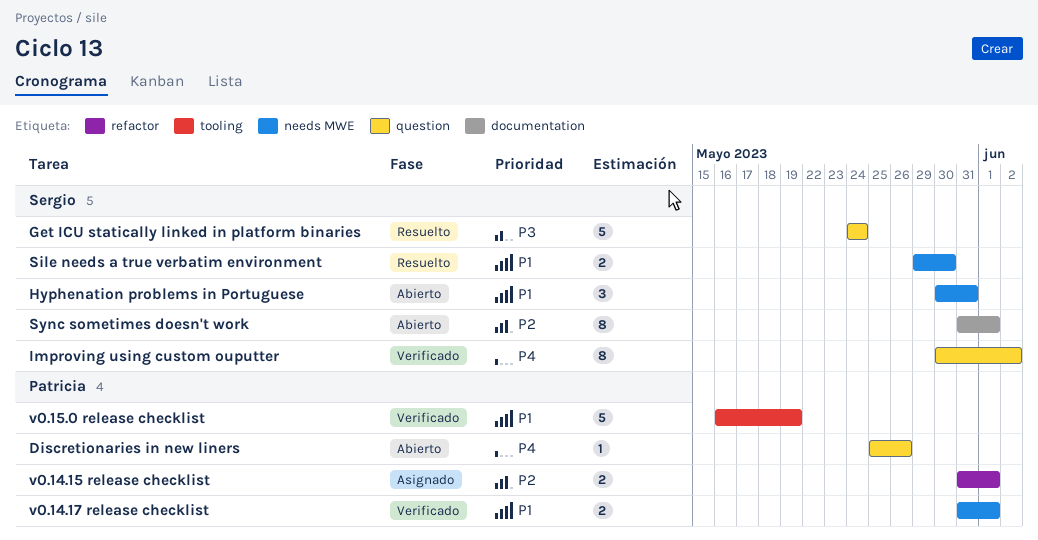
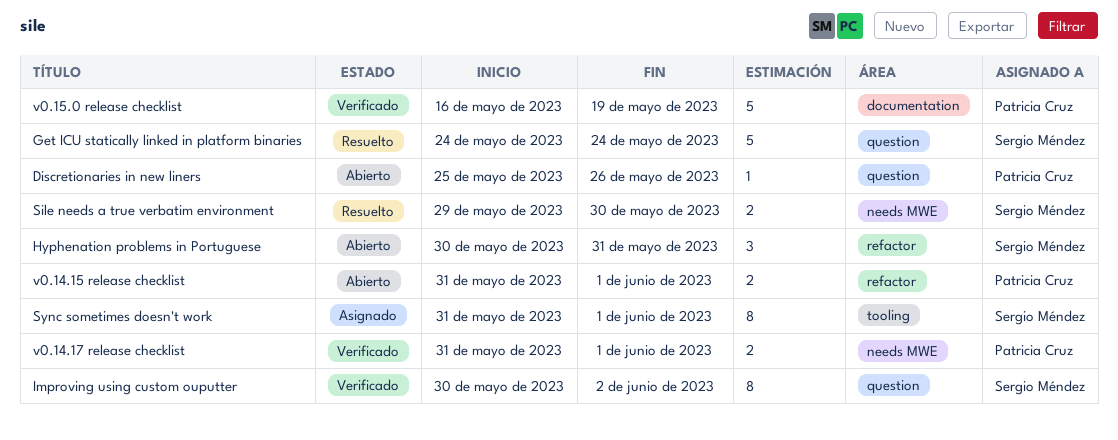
Hyphenation problems in Portuguese, label: needs MWE -> refactor
Sync sometimes doesn't work, status: Abierto -> Asignado
Sync sometimes doesn't work, label: documentation -> tooling
v0.14.15 release checklist, status: Asignado -> Abierto
v0.15.0 release checklist, label: tooling -> documentation

